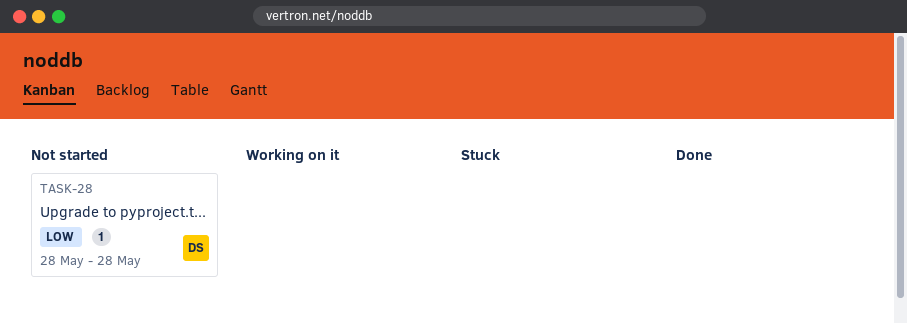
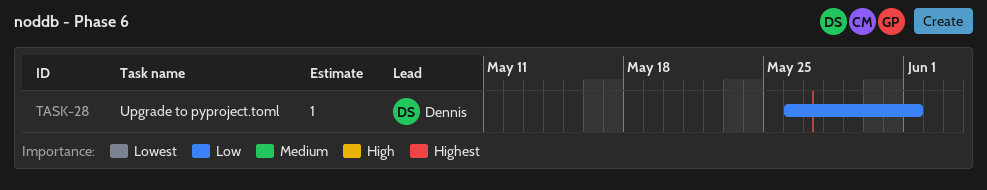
TASK-28, start: May 28 -> May 26
TASK-28, due: May 28 -> Jun 1

